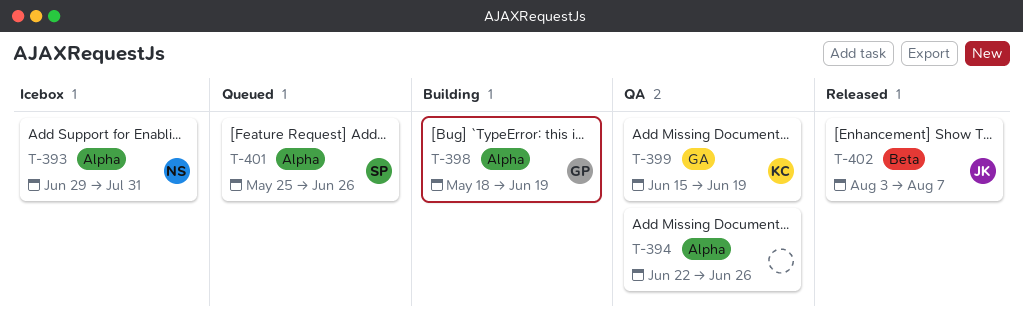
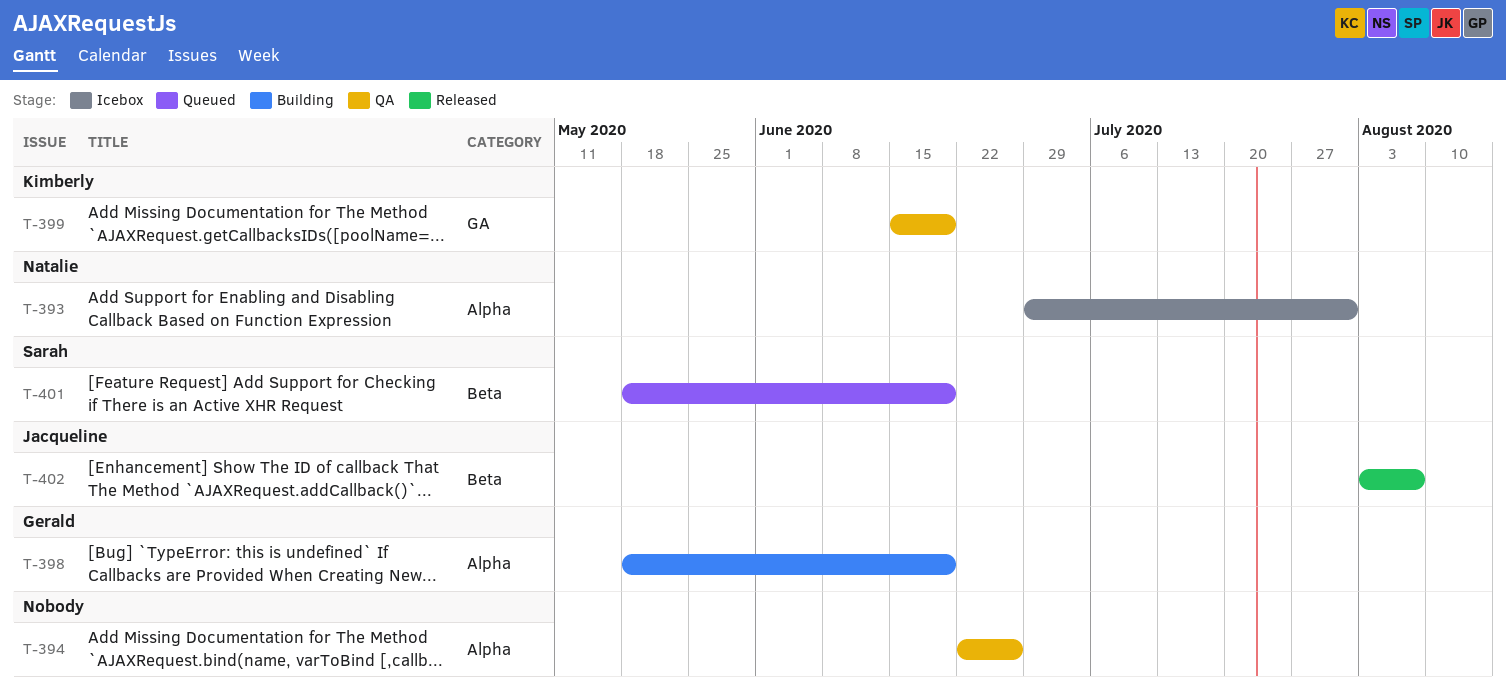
T-401, label: Alpha -> Beta
T-401, start: May 25 -> May 18
T-401, due: Jun 26 -> Jun 19

